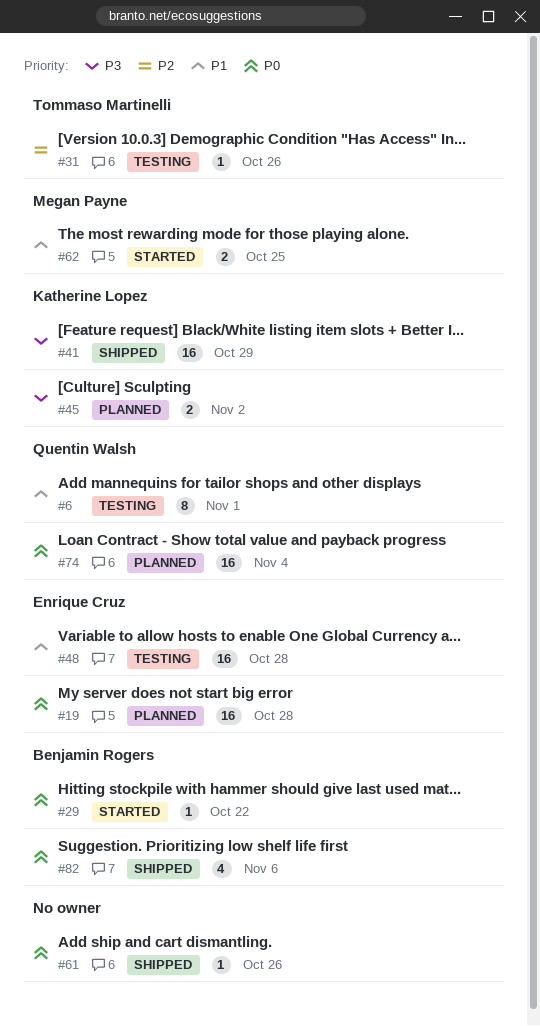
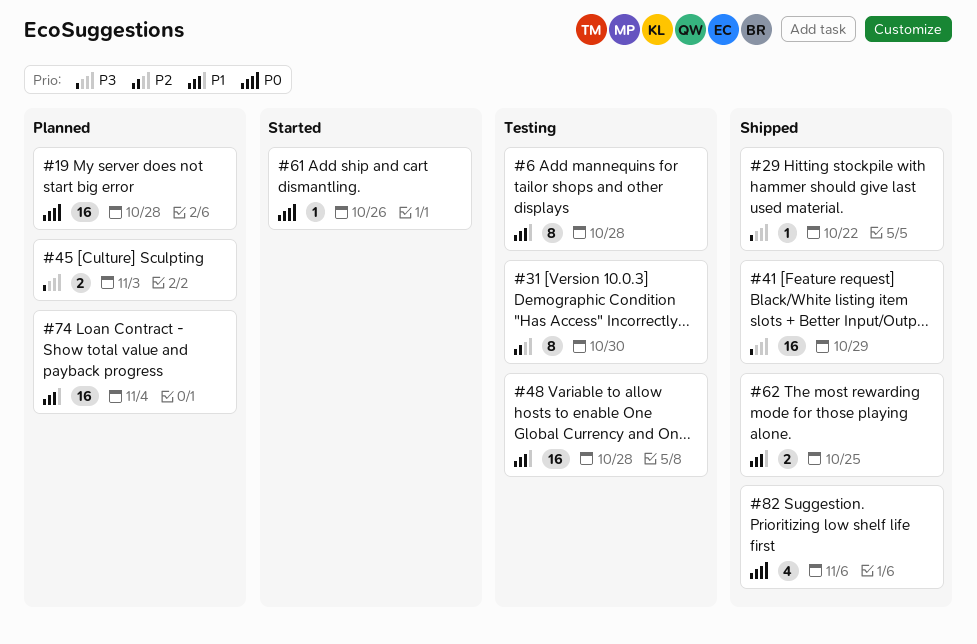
#6, due: Nov 1 -> Oct 28
#29, status: Started -> Shipped
#29, priority: P0 -> P3
#31, estimate: 1 -> 8
#31, due: Oct 26 -> Oct 30
#45, due: Nov 2 -> Nov 3
#61, status: Shipped -> Started
#62, status: Started -> Shipped
#74, priority: P0 -> P1

